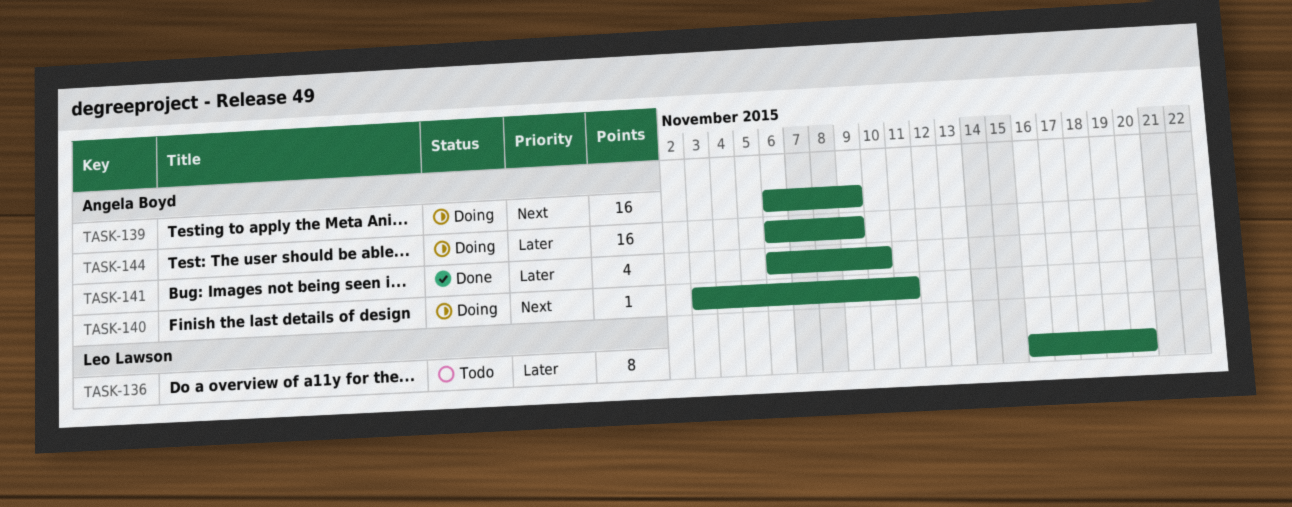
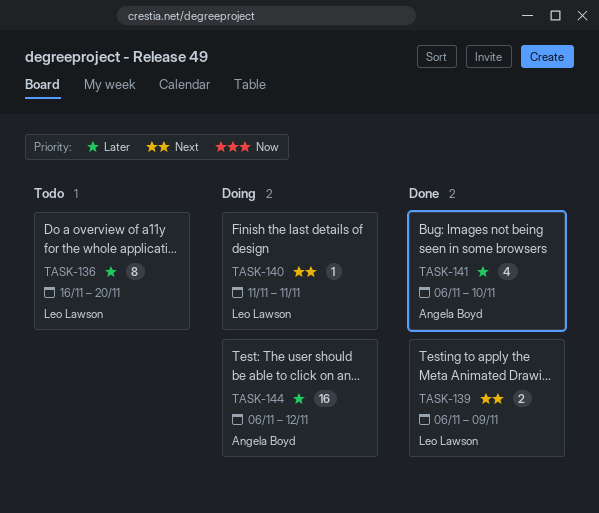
TASK-139, status: Doing -> Done
TASK-139, owner: Angela Boyd -> Leo Lawson
TASK-139, estimate: 16 -> 2
TASK-140, owner: Angela Boyd -> Leo Lawson
TASK-140, start: Nov 3 -> Nov 11
TASK-144, due: Nov 9 -> Nov 12

